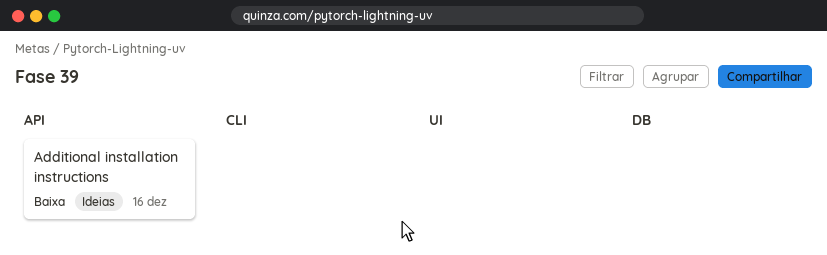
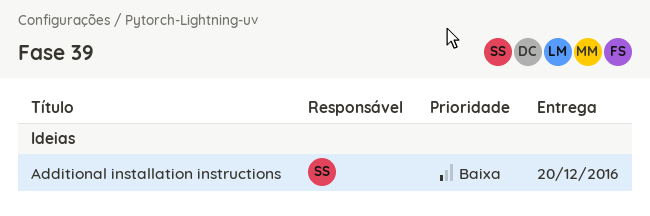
Additional installation instructions, due: Dec 16 -> Dec 20

